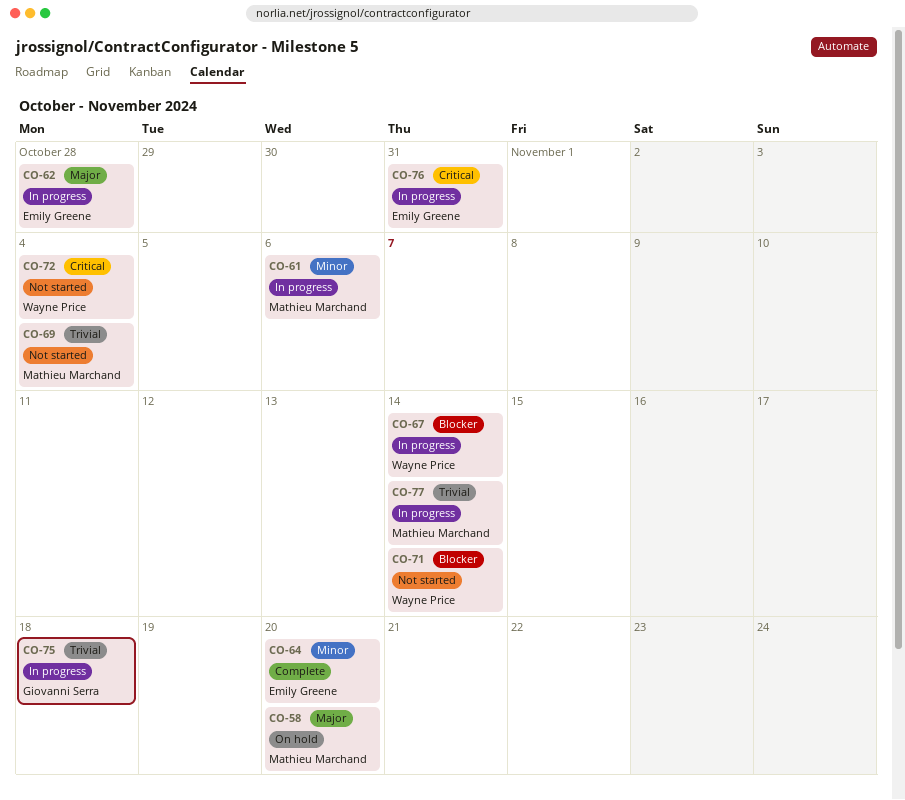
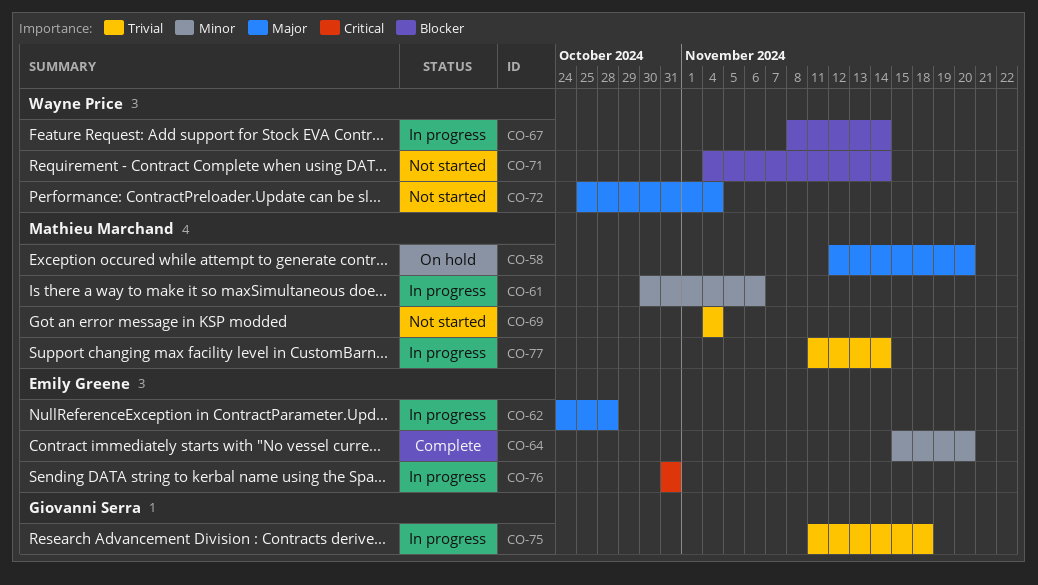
CO-72, priority: Critical -> Major

